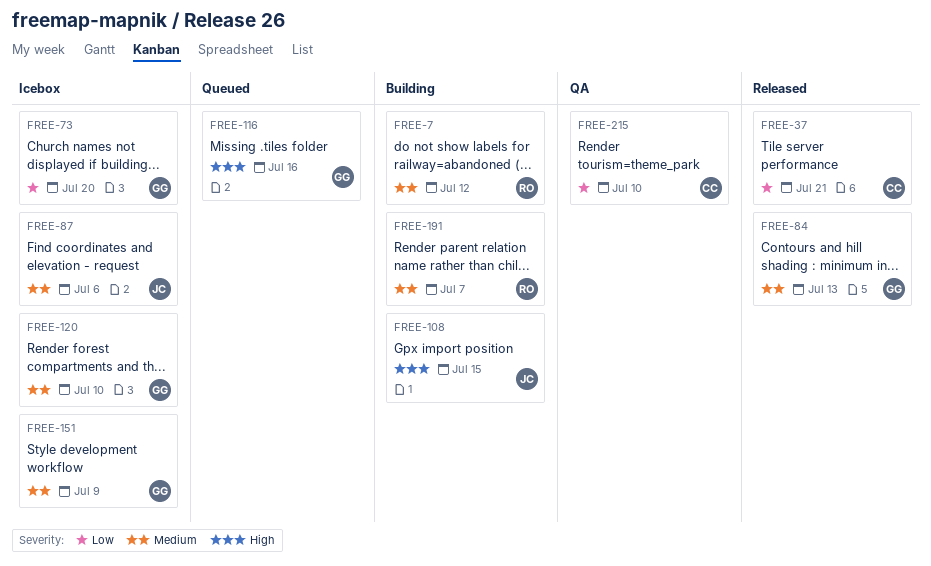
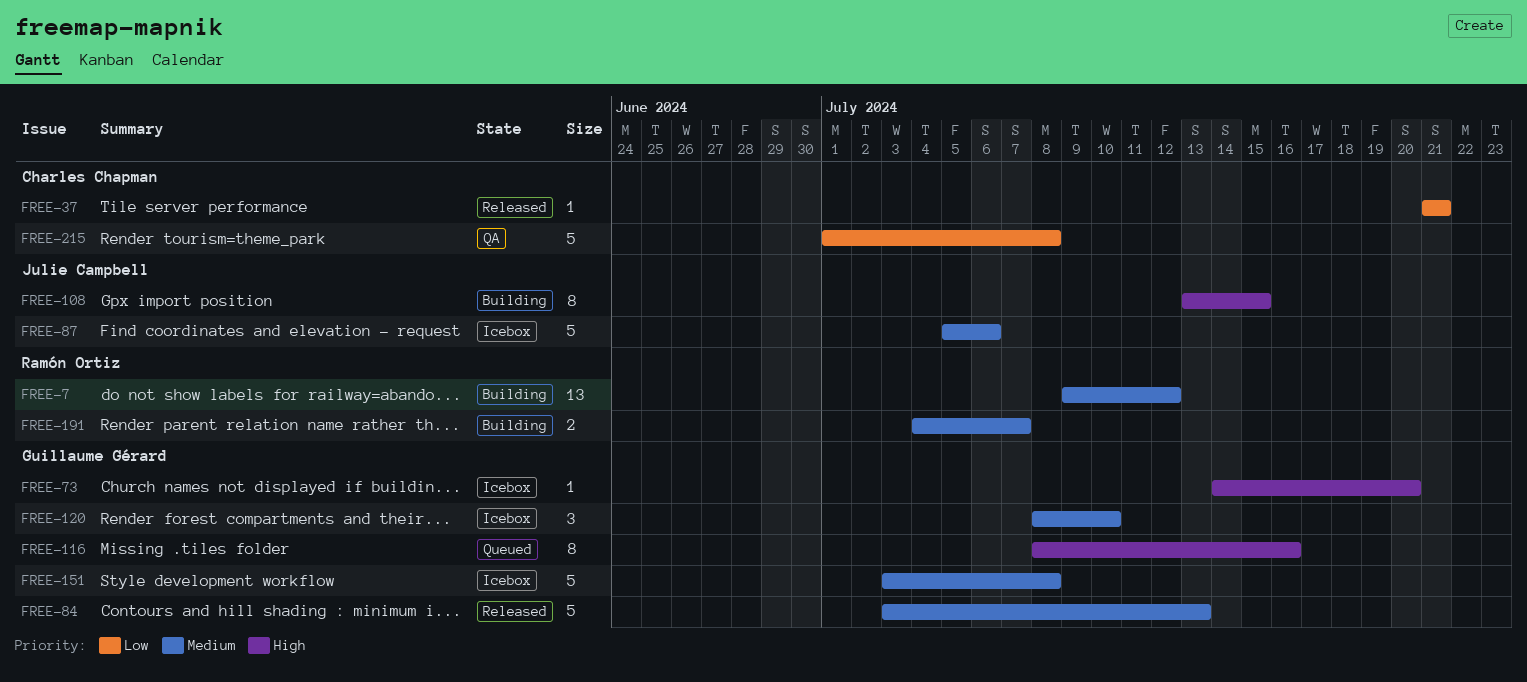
FREE-73, priority: Low -> High
FREE-151, due: Jul 9 -> Jul 8
FREE-215, due: Jul 10 -> Jul 8

